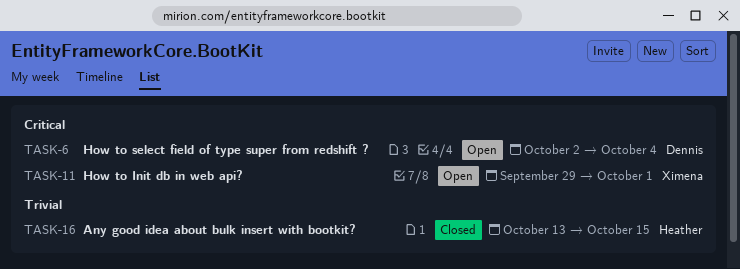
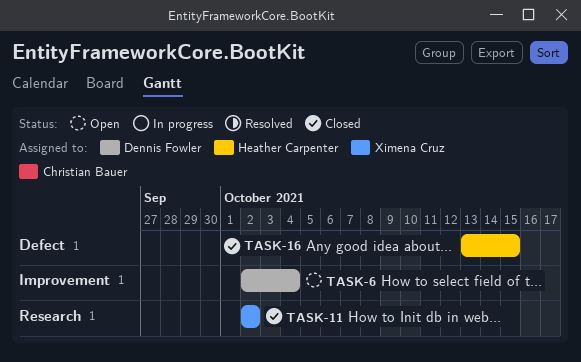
TASK-11, status: Open -> Closed
TASK-11, start: Sep 29 -> Oct 2
TASK-11, due: Oct 1 -> Oct 2

